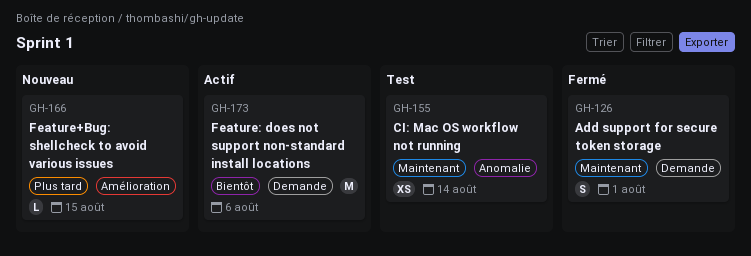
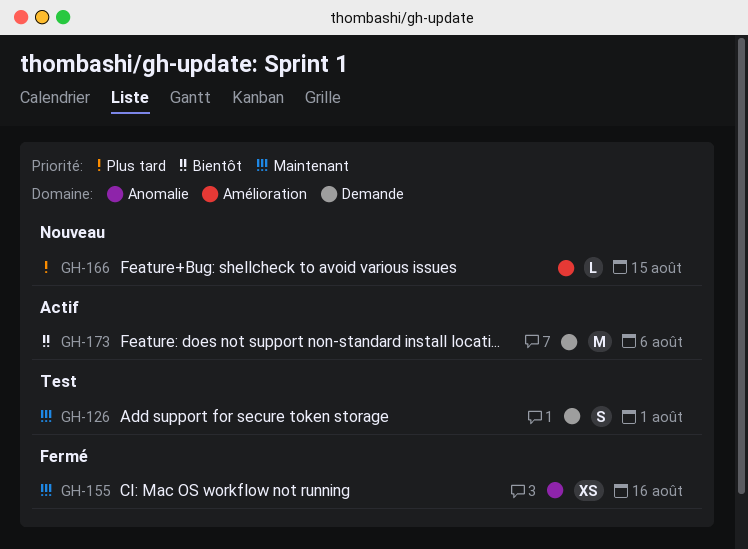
GH-126, status: Fermé -> Test
GH-155, status: Test -> Fermé
GH-155, due: Aug 14 -> Aug 16

